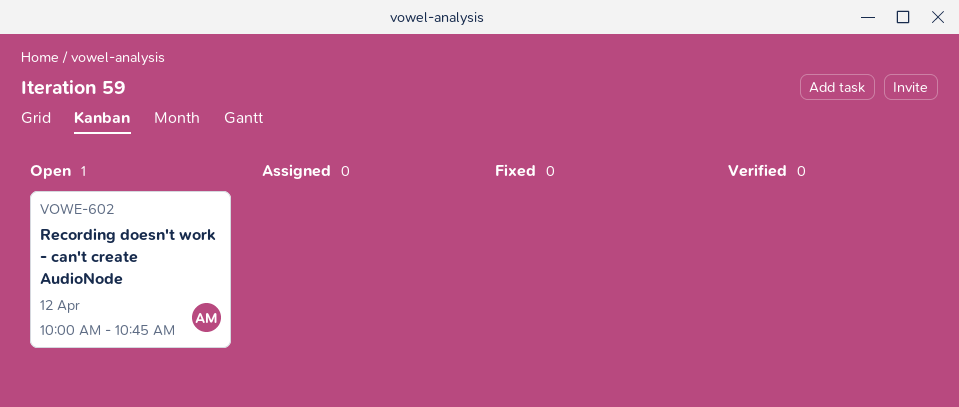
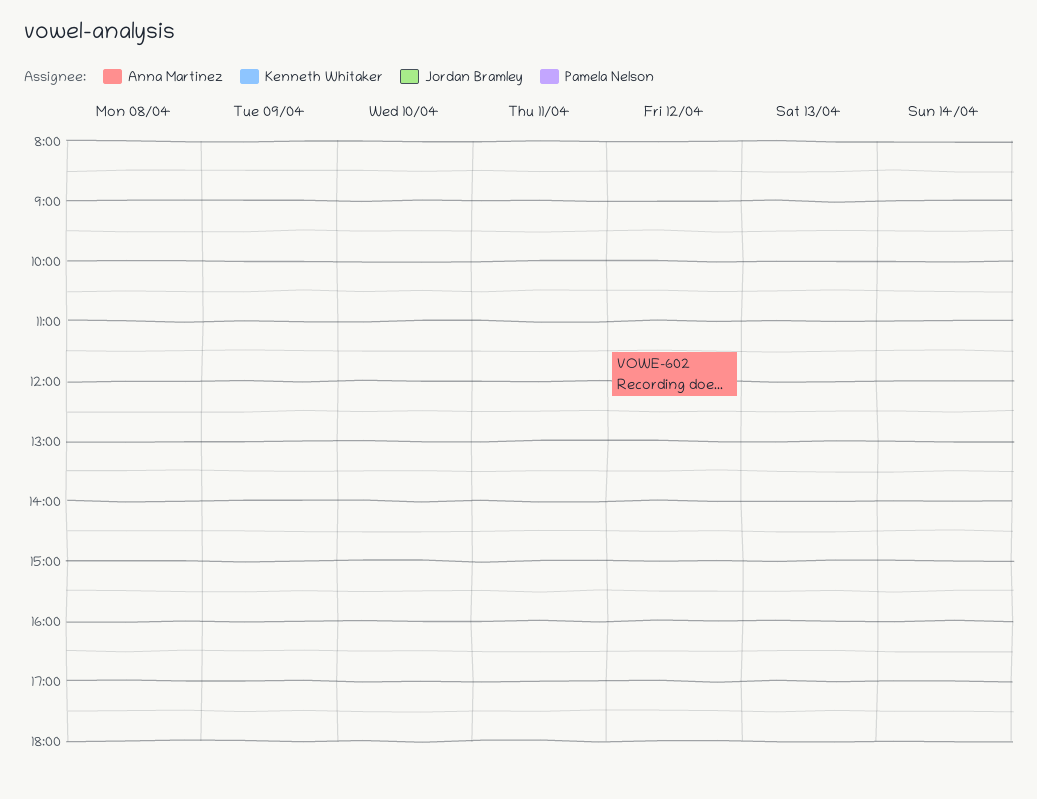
VOWE-602, begins: 10:00 -> 11:30
VOWE-602, ends: 10:45 -> 12:15

